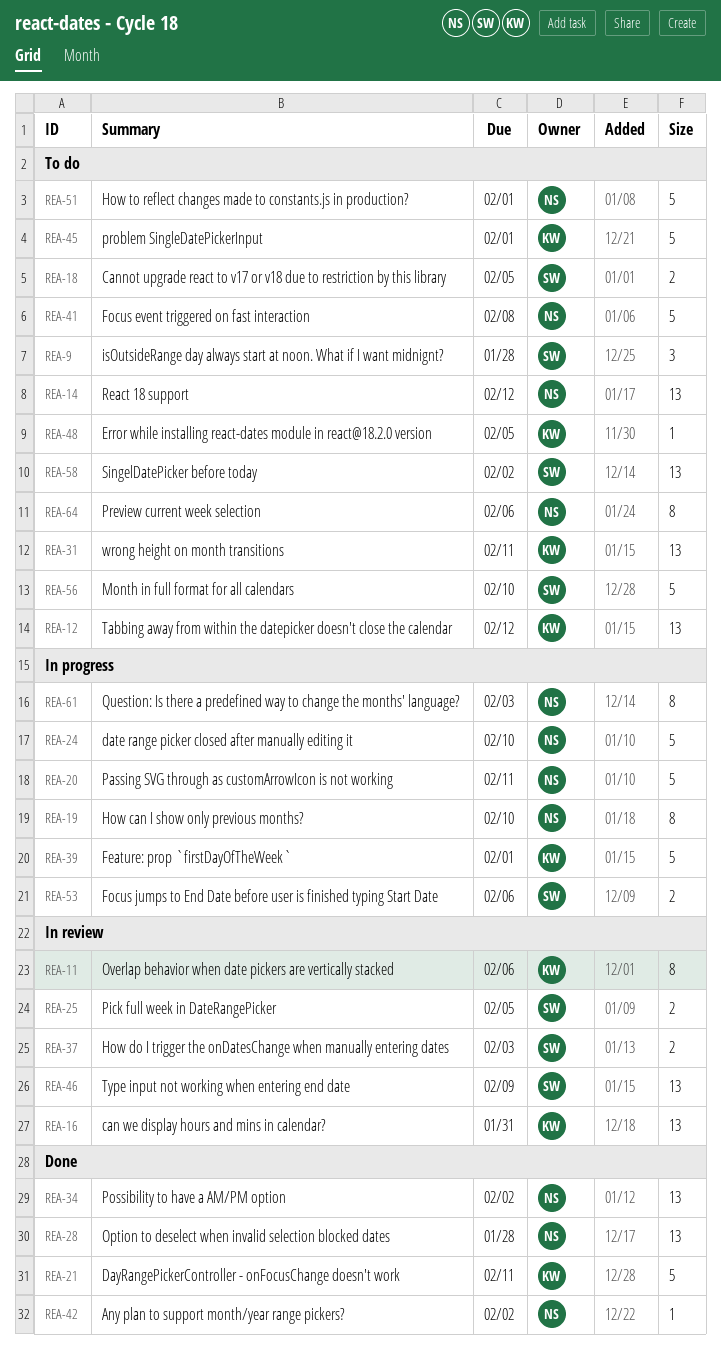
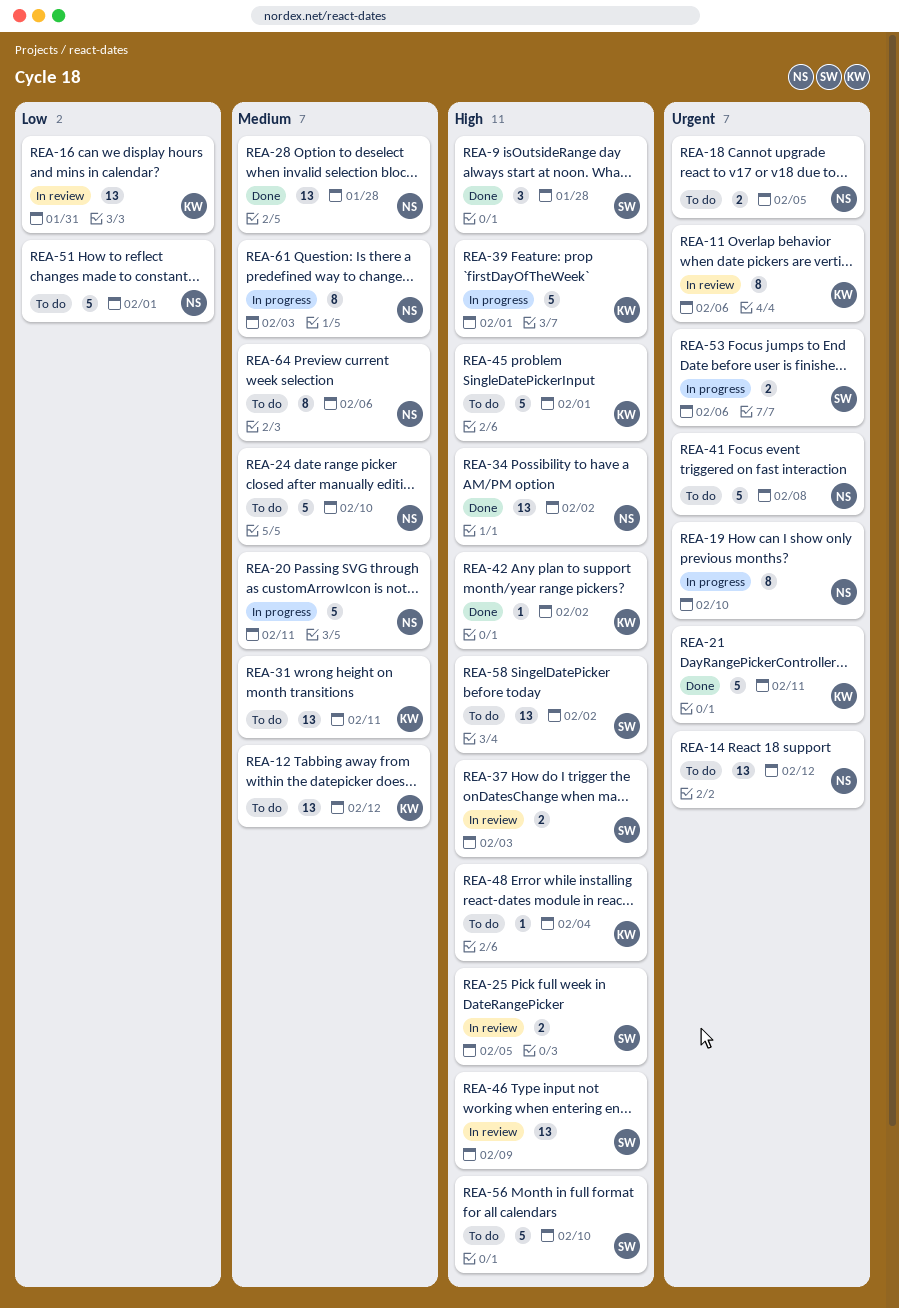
REA-9, status: To do -> Done
REA-18, owner: SW -> NS
REA-24, status: In progress -> To do
REA-42, owner: NS -> KW
REA-48, due: Feb 5 -> Feb 4

